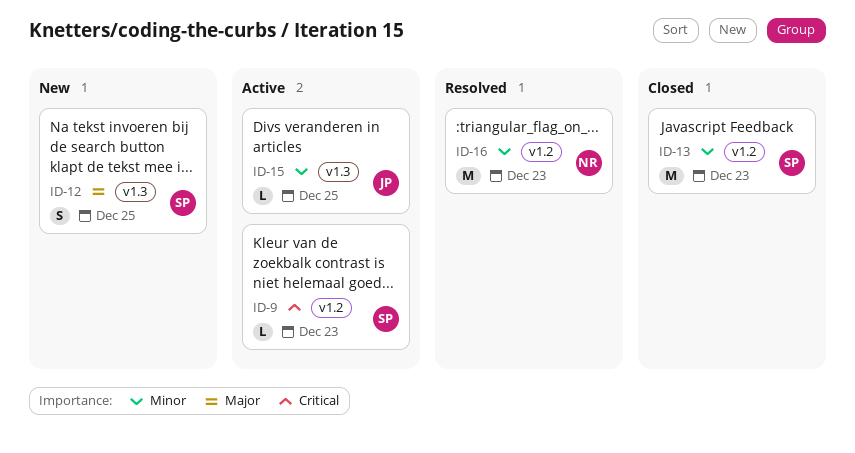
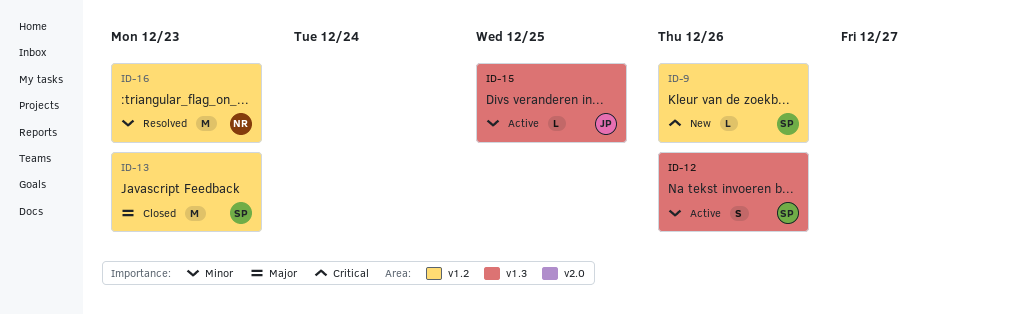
ID-9, status: Active -> New
ID-9, due: Dec 23 -> Dec 26
ID-12, status: New -> Active
ID-12, priority: Major -> Minor
ID-12, due: Dec 25 -> Dec 26
ID-13, priority: Minor -> Major

